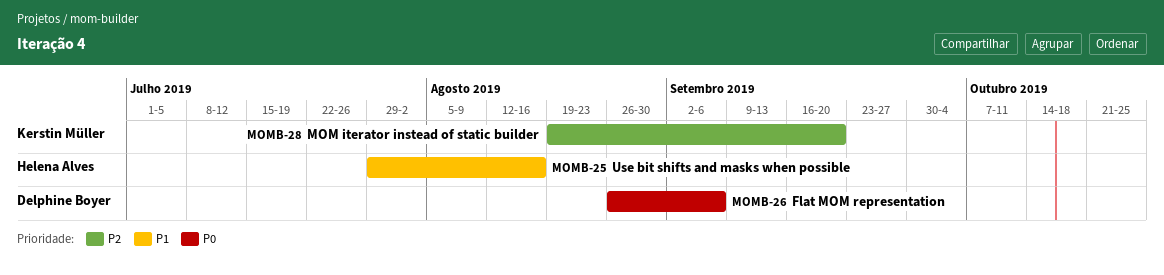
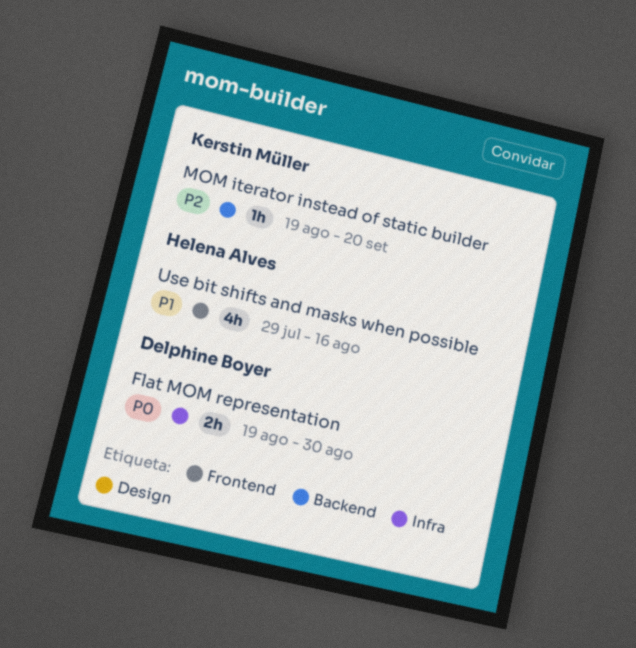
Flat MOM representation, start: Aug 26 -> Aug 19
Flat MOM representation, due: Sep 6 -> Aug 30

